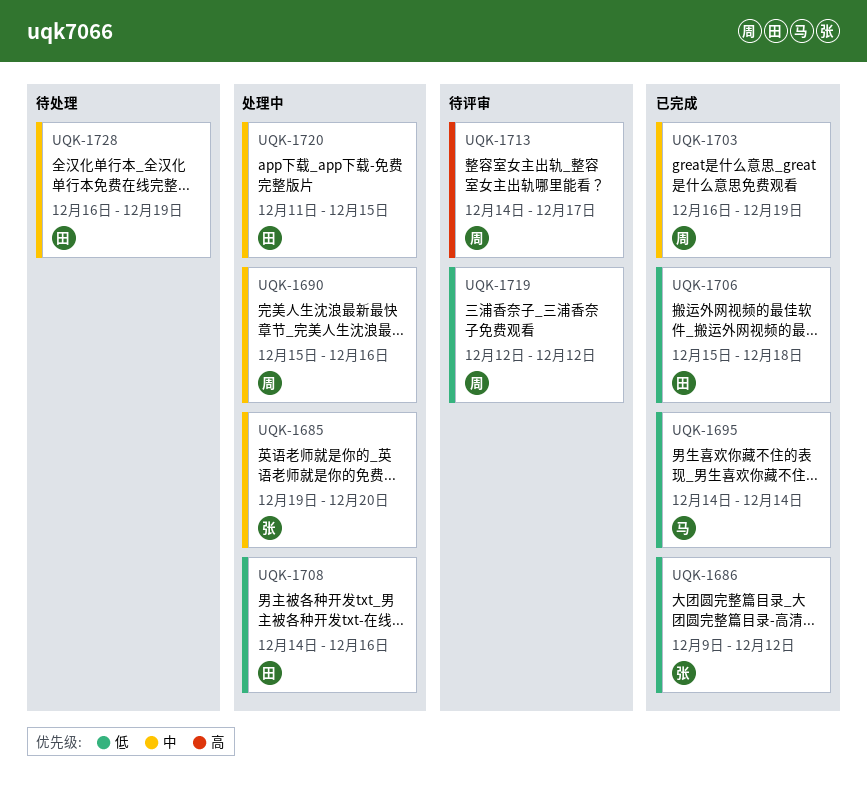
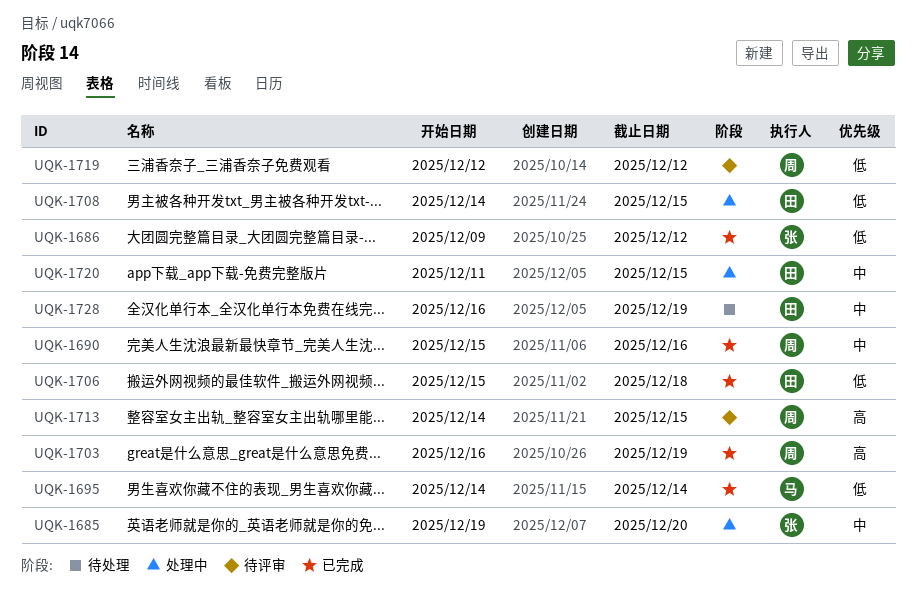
UQK-1690, status: 处理中 -> 已完成
UQK-1703, priority: 中 -> 高
UQK-1708, due: Dec 16 -> Dec 15
UQK-1713, due: Dec 17 -> Dec 15

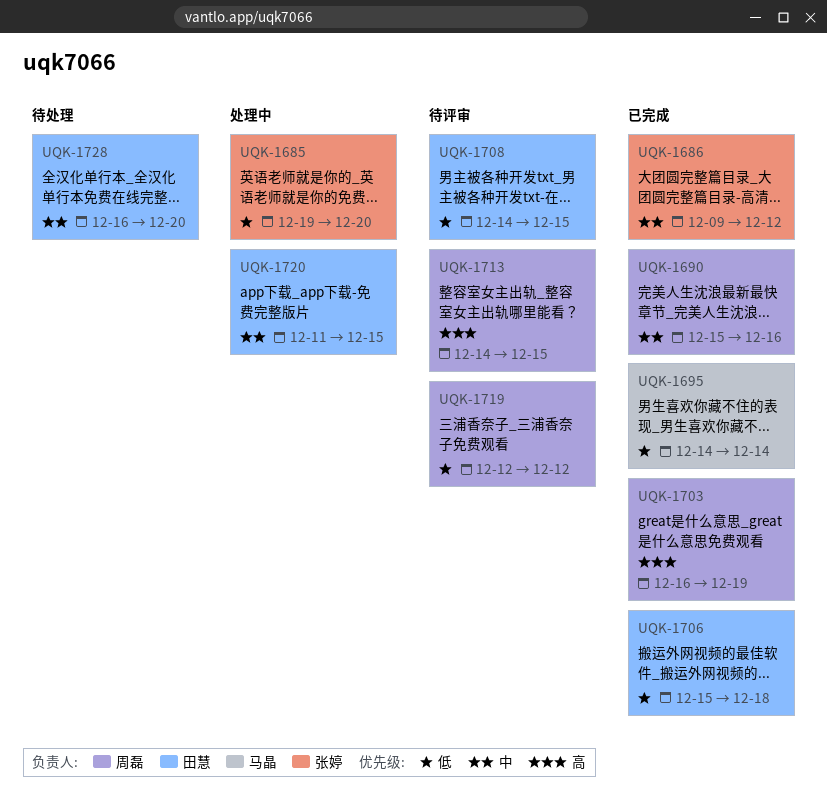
UQK-1685, priority: 中 -> 低
UQK-1686, priority: 低 -> 中
UQK-1708, status: 处理中 -> 待评审
UQK-1728, due: Dec 19 -> Dec 20

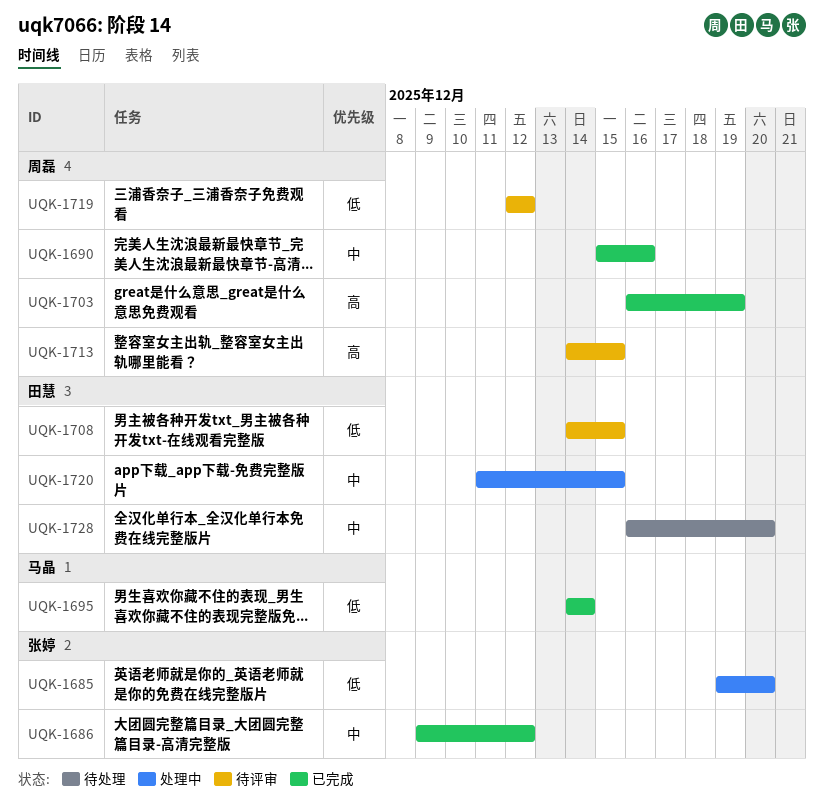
UQK-1706: present -> none

